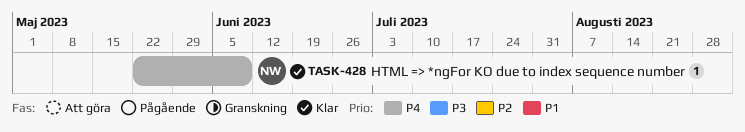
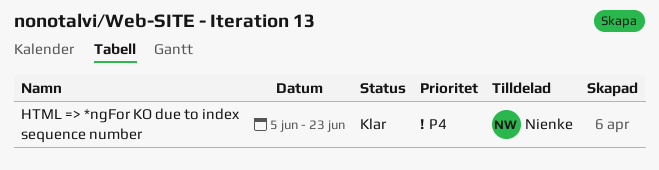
HTML => *ngFor KO due to index sequence number, start: May 22 -> Jun 5
HTML => *ngFor KO due to index sequence number, due: Jun 9 -> Jun 23

